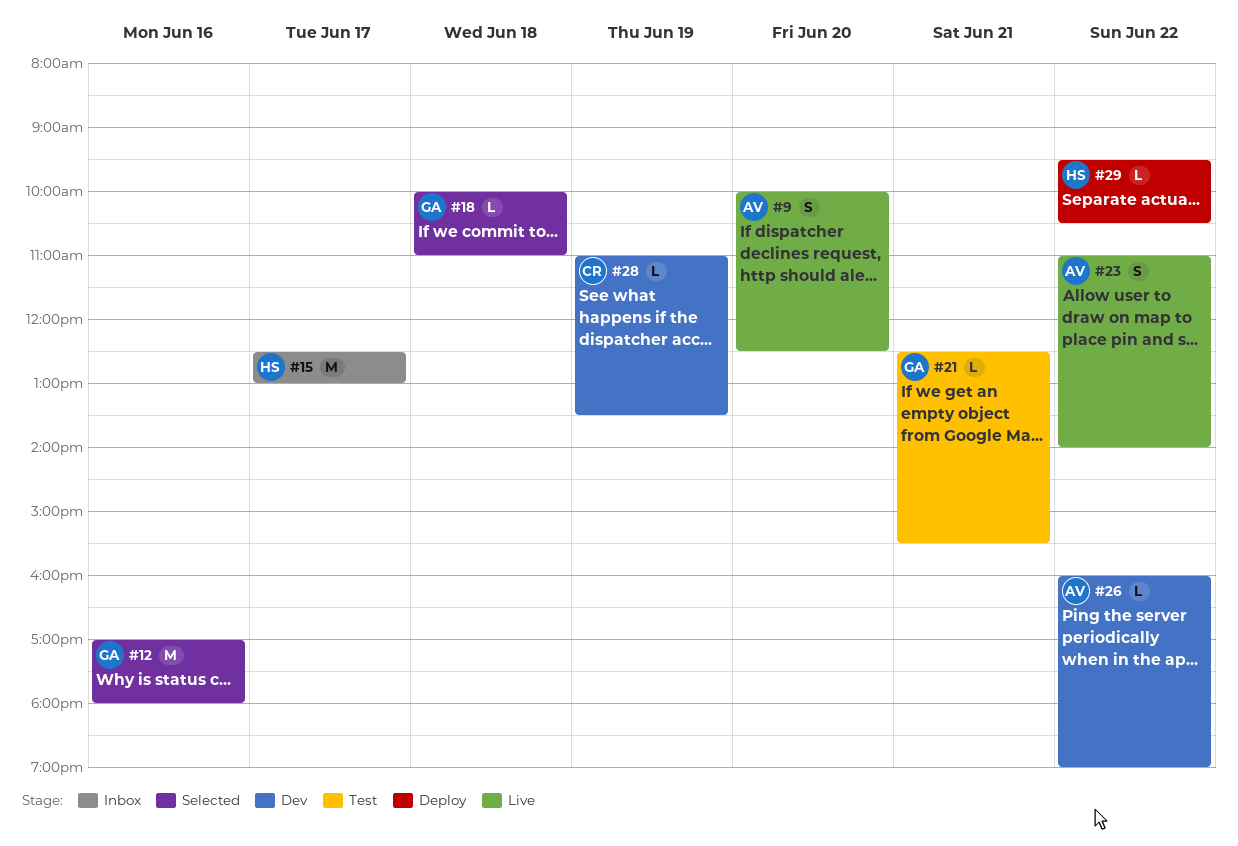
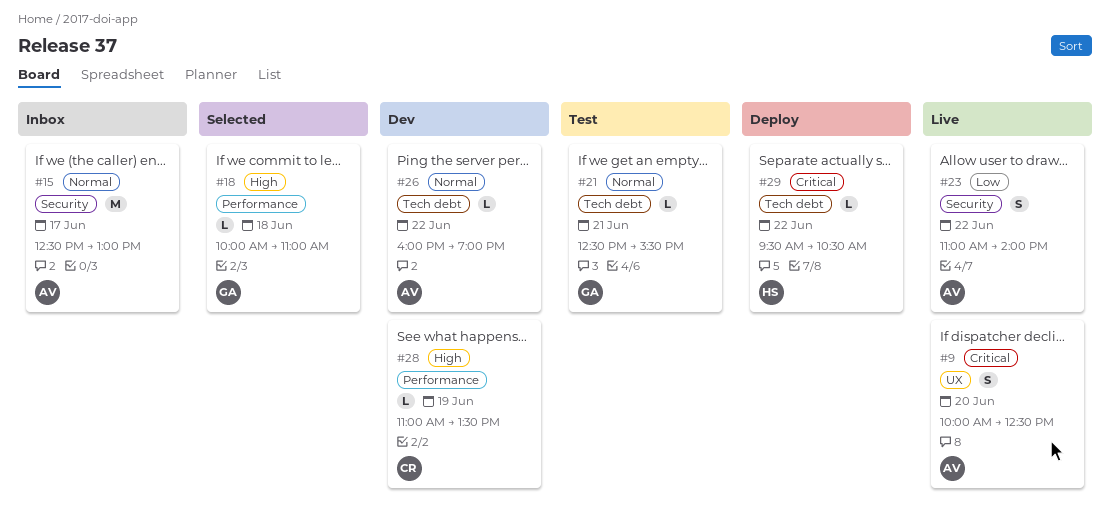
#12: present -> none
#15, owner: HS -> AV

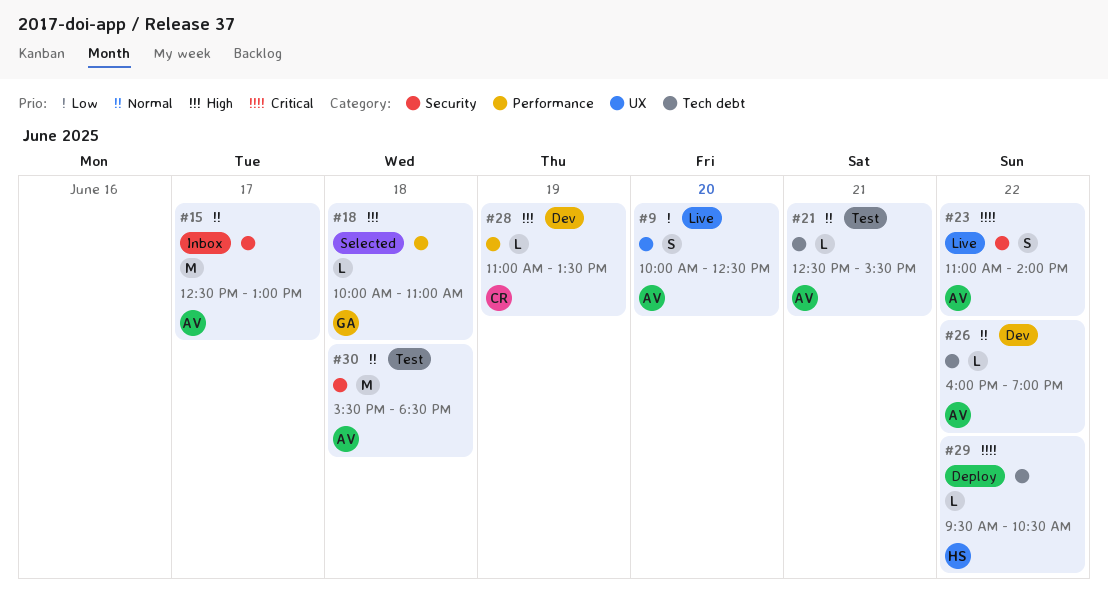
#9, priority: Critical -> Low
#21, owner: GA -> AV
#23, priority: Low -> Critical
#30: none -> present

